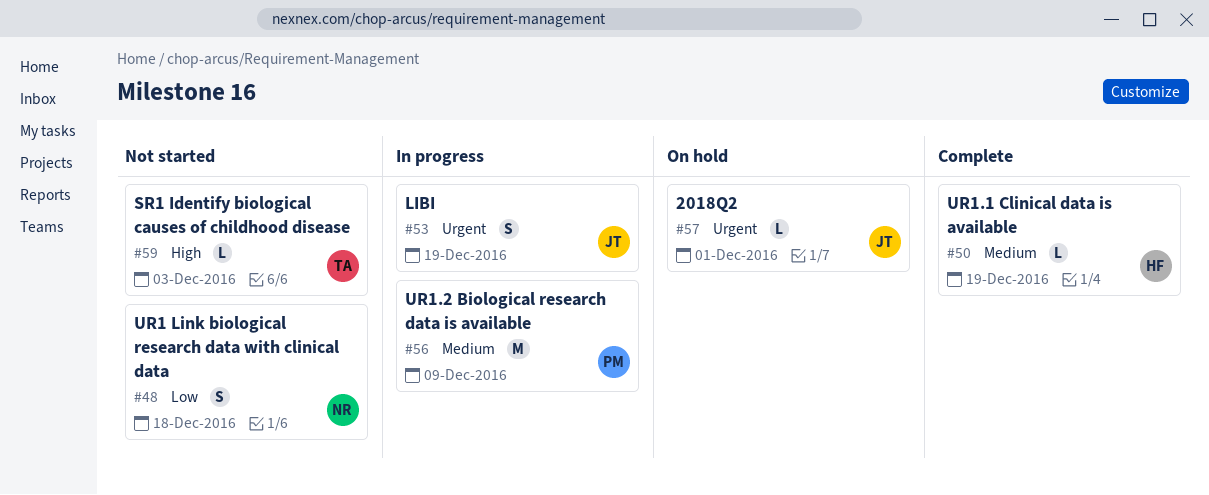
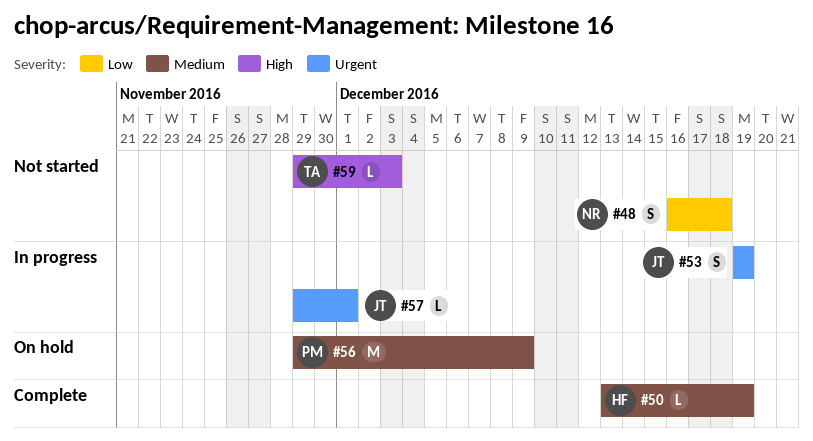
#56, status: In progress -> On hold
#57, status: On hold -> In progress

